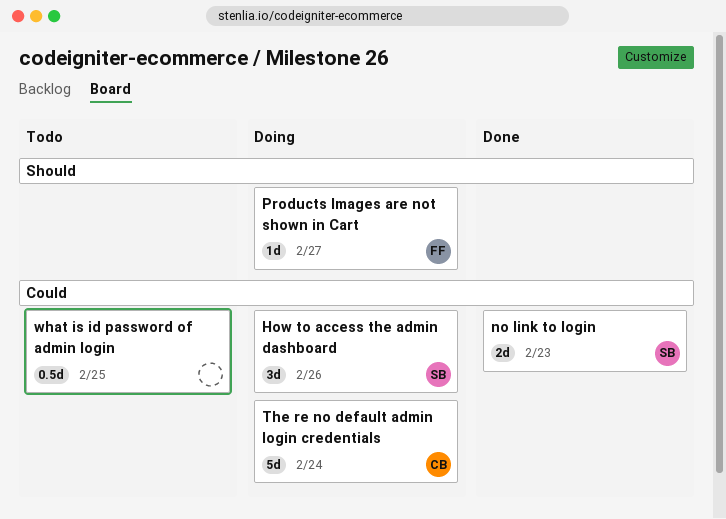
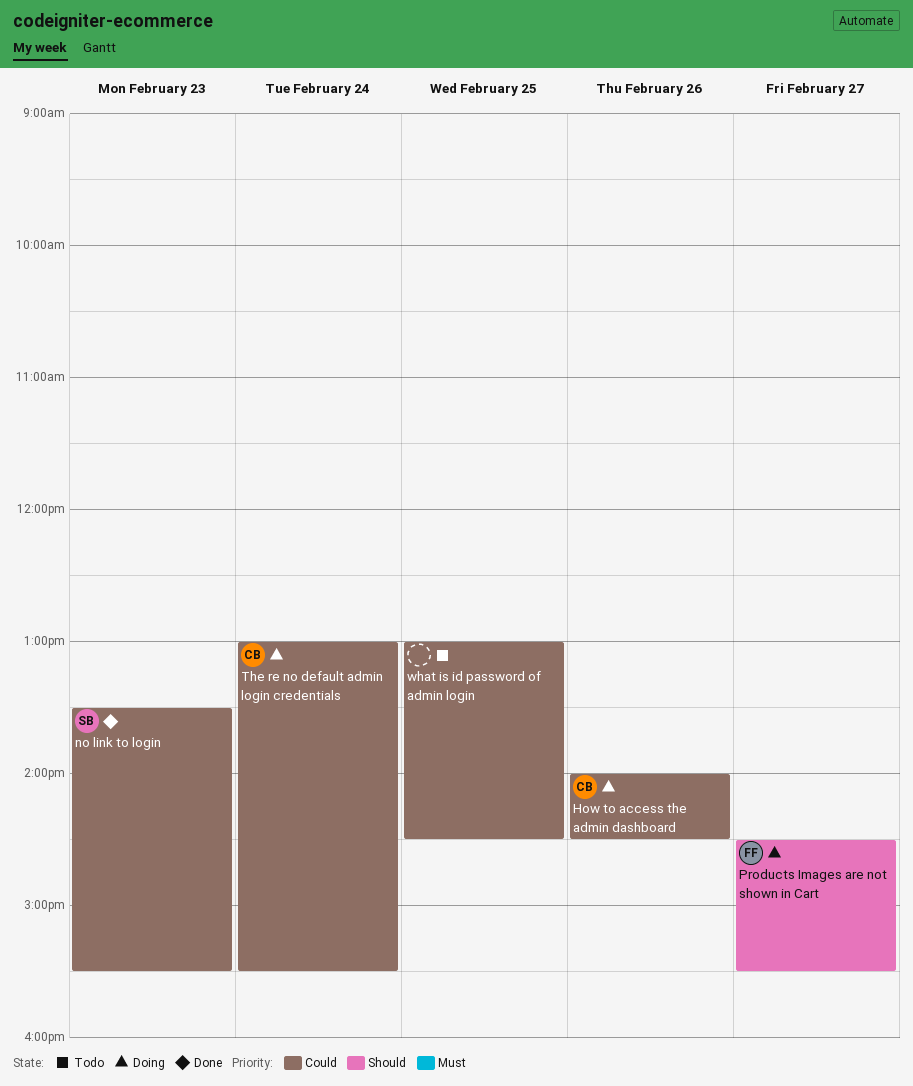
How to access the admin dashboard, owner: SB -> CB

